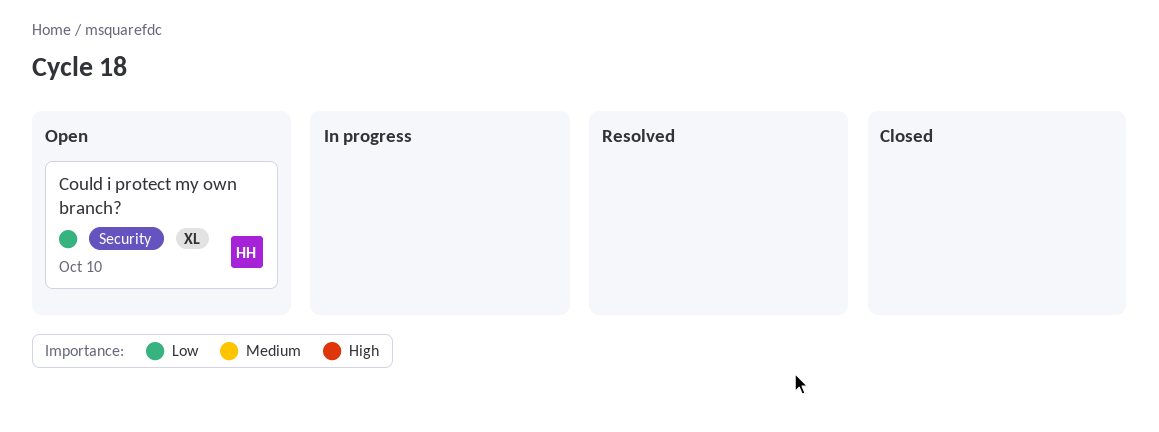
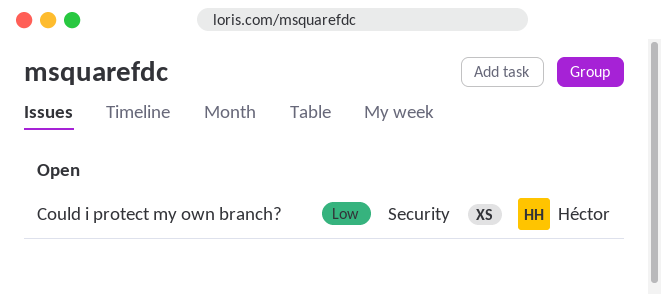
Could i protect my own branch?, estimate: XL -> XS

